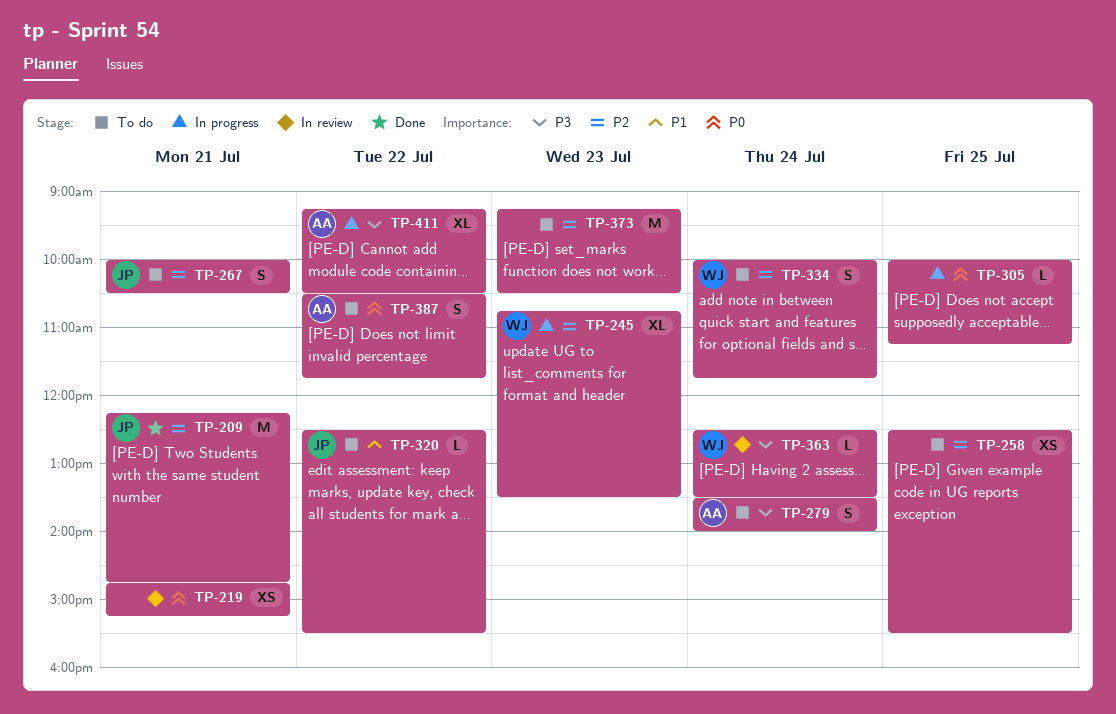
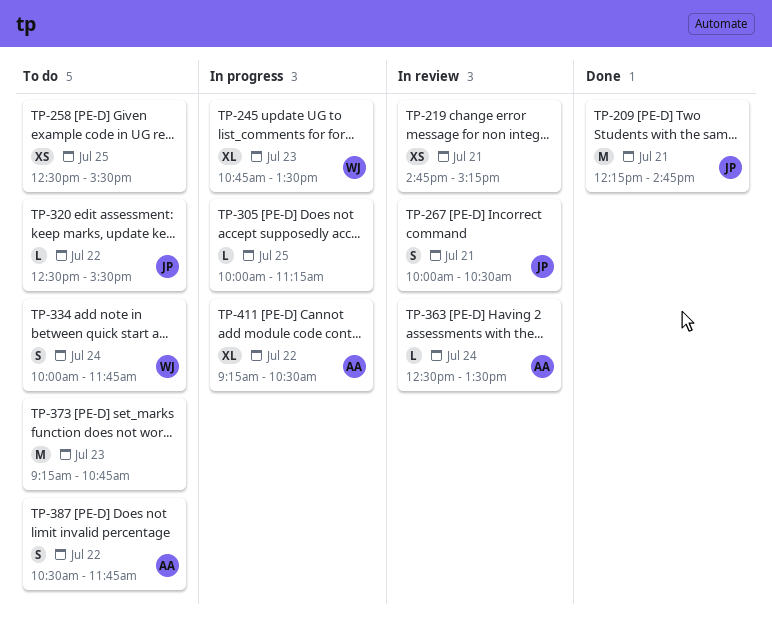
TP-267, status: To do -> In review
TP-279: present -> none
TP-363, owner: WJ -> AA
TP-373, ends: 10:30 -> 10:45

